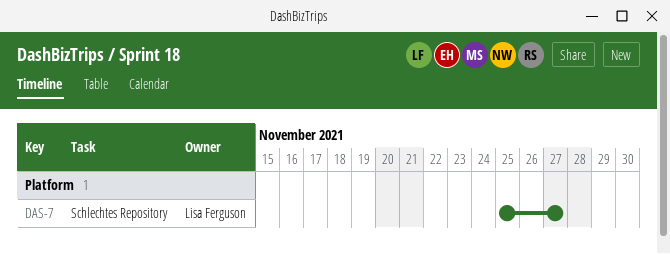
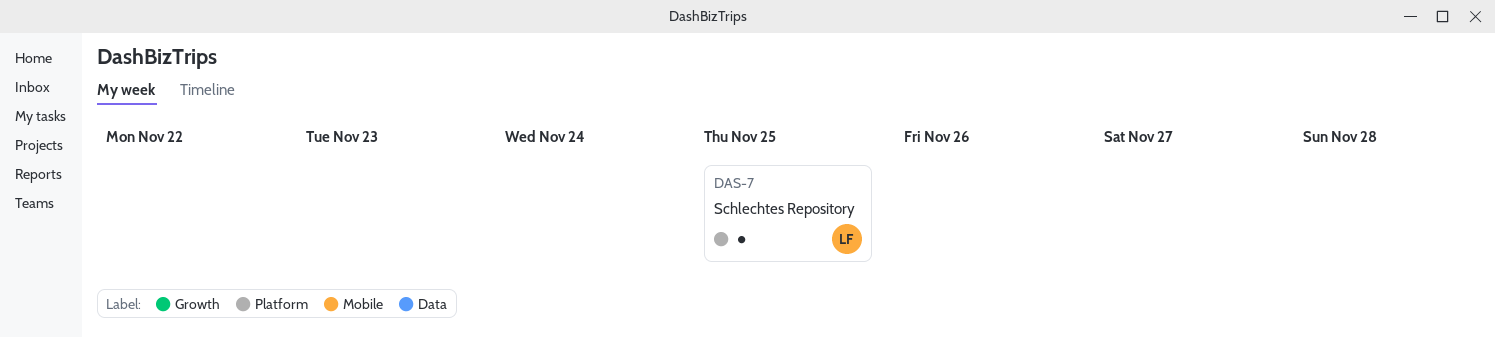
DAS-7, due: Nov 27 -> Nov 25

